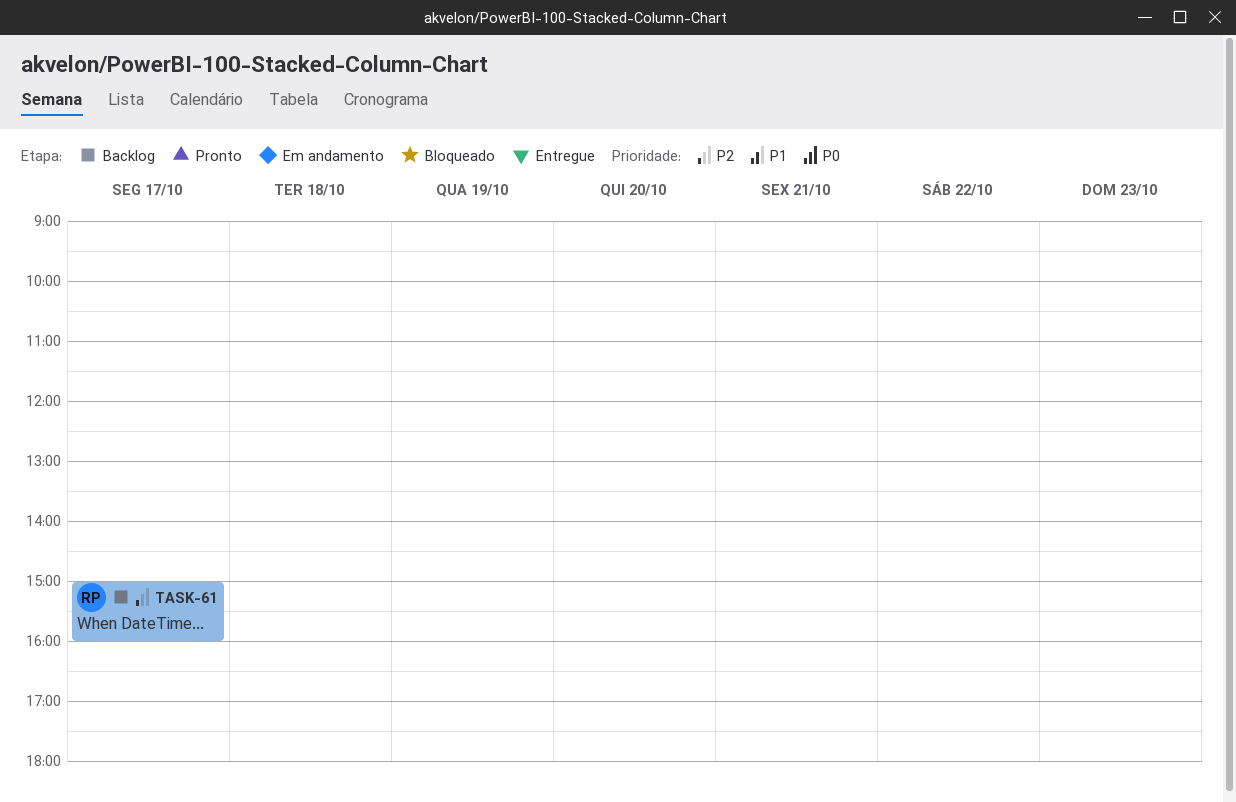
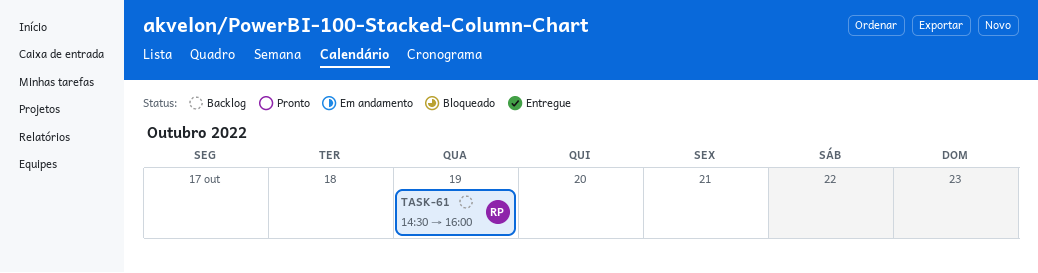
TASK-61, day: Oct 17 -> Oct 19
TASK-61, begins: 15:00 -> 14:30

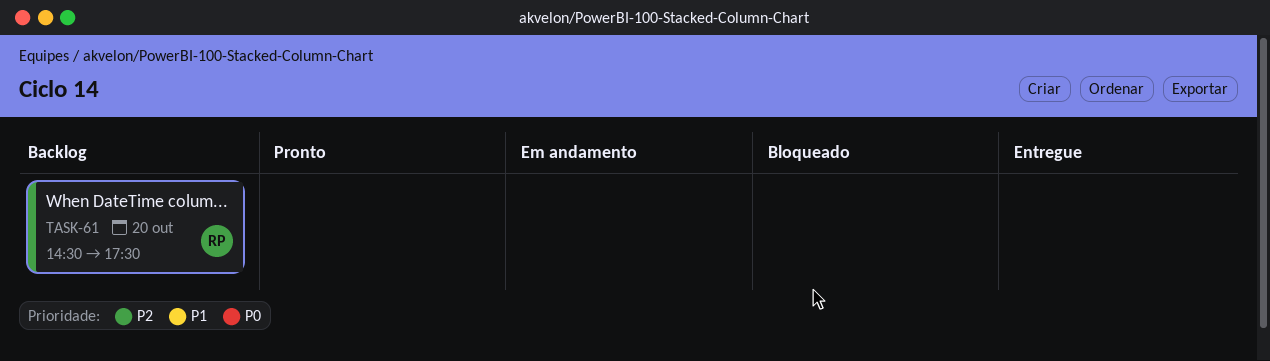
TASK-61, day: Oct 19 -> Oct 20
TASK-61, ends: 16:00 -> 17:30

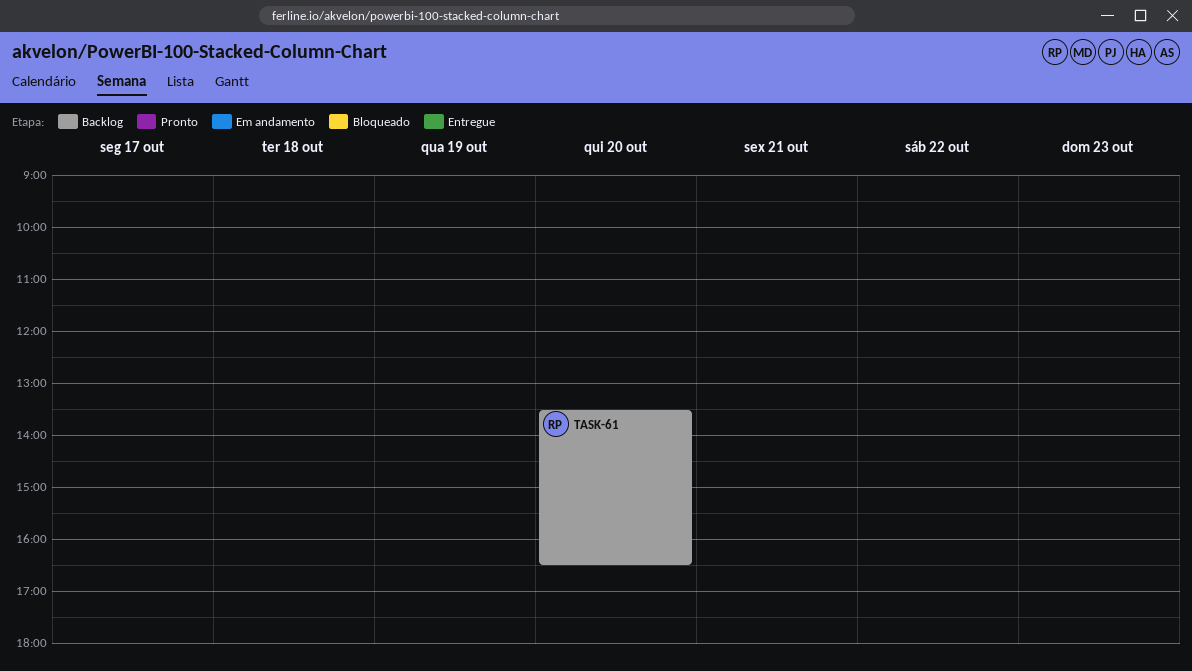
TASK-61, begins: 14:30 -> 13:30
TASK-61, ends: 17:30 -> 16:30

